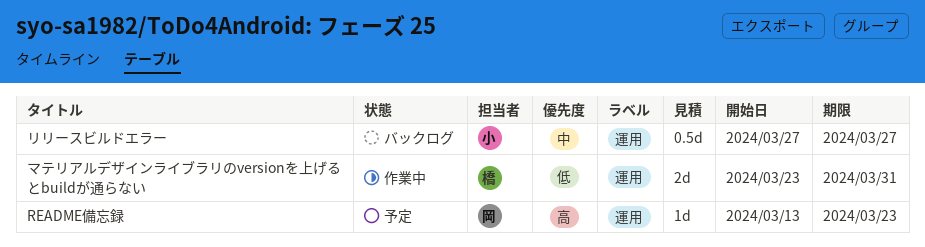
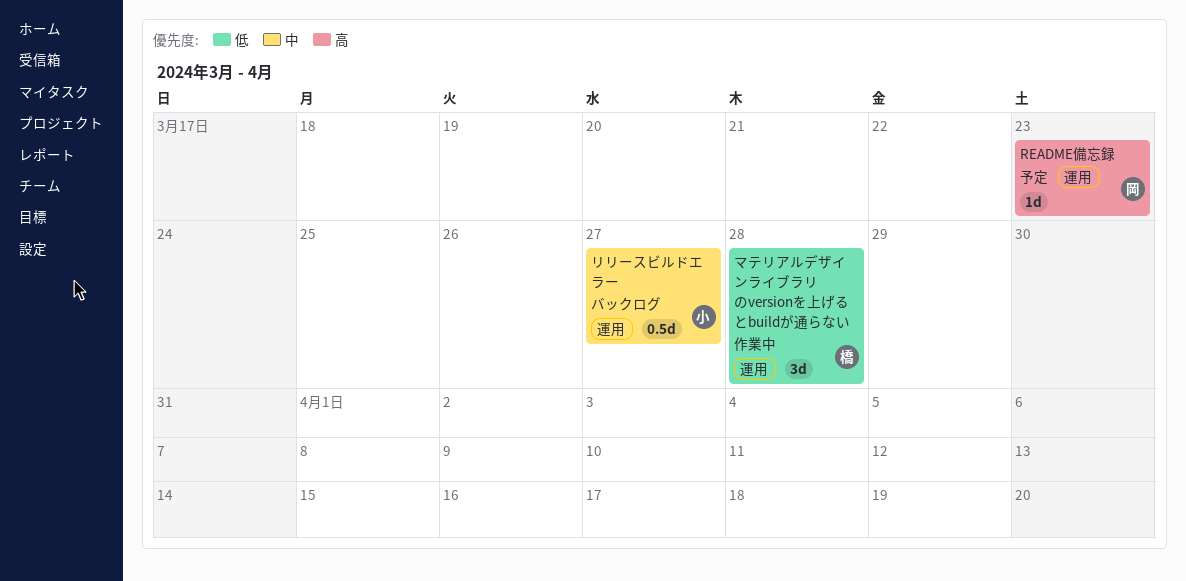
マテリアルデザインライブラリのversionを上げるとbuildが通らない, estimate: 2d -> 3d
マテリアルデザインライブラリのversionを上げるとbuildが通らない, due: Mar 31 -> Mar 28

